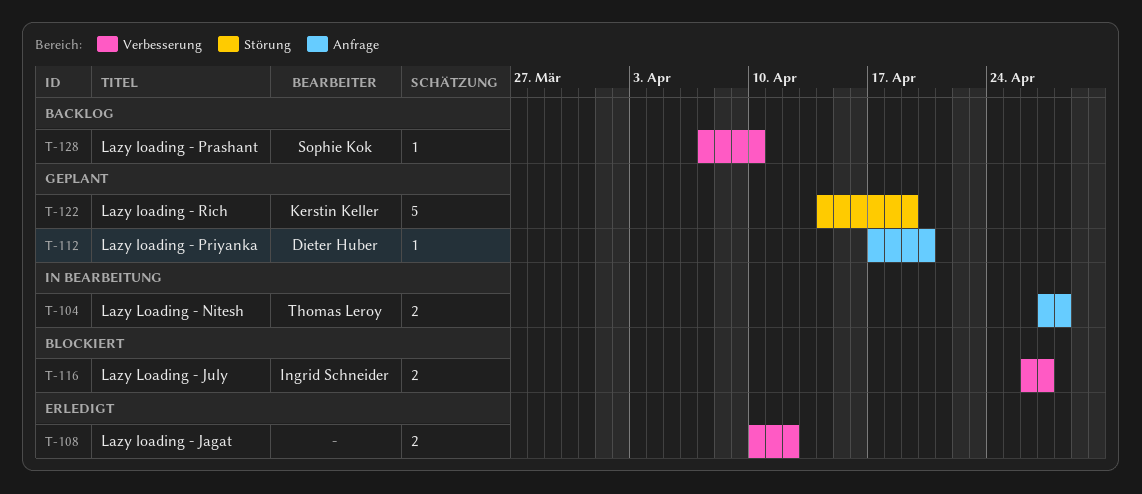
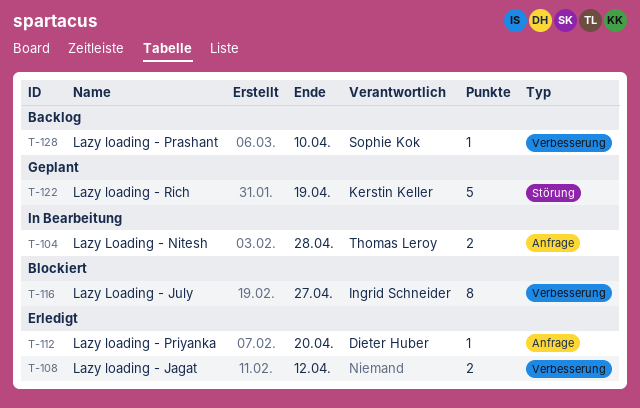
T-112, status: Geplant -> Erledigt
T-116, estimate: 2 -> 8

